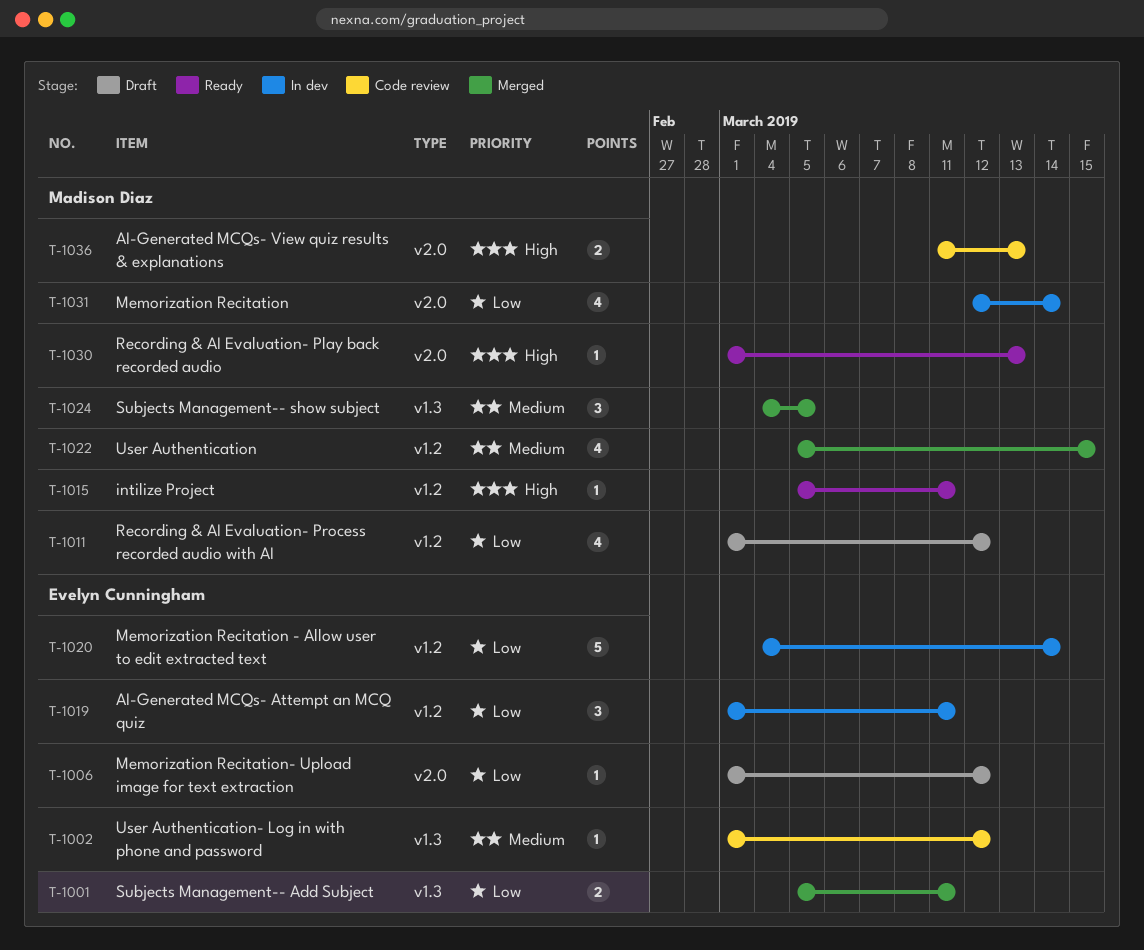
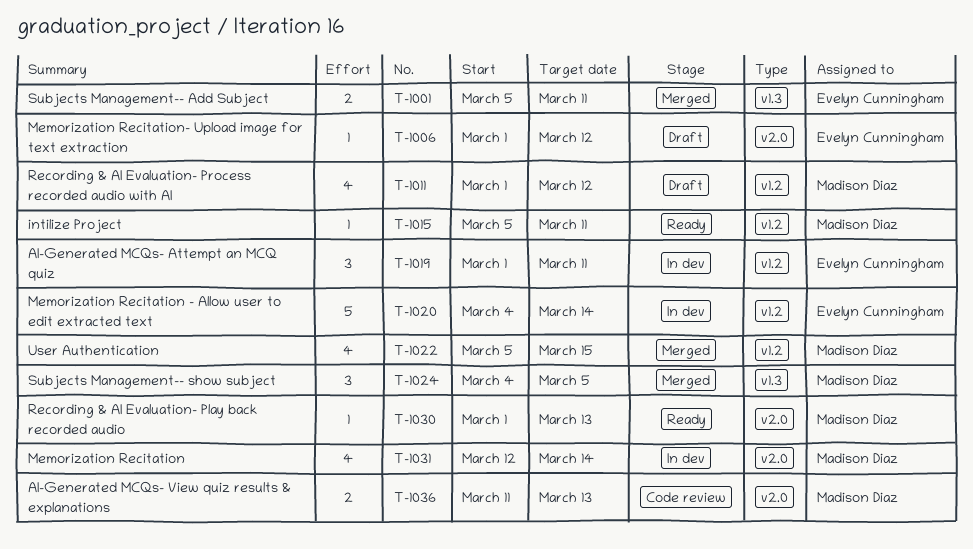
T-1002: present -> none

